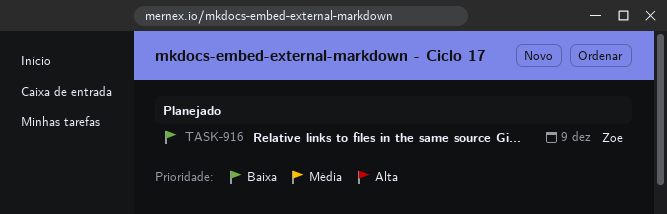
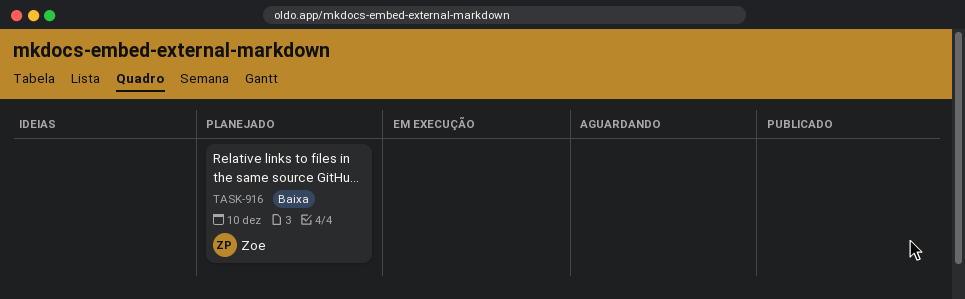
TASK-916, due: Dec 9 -> Dec 10

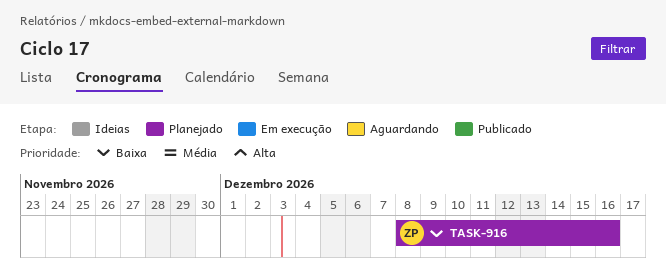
TASK-916, due: Dec 10 -> Dec 16

